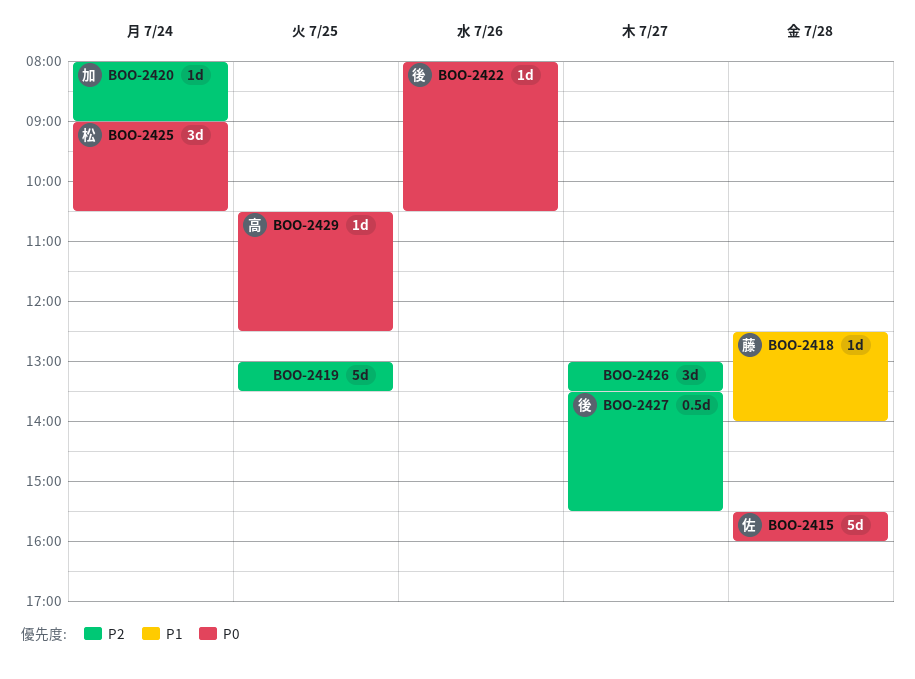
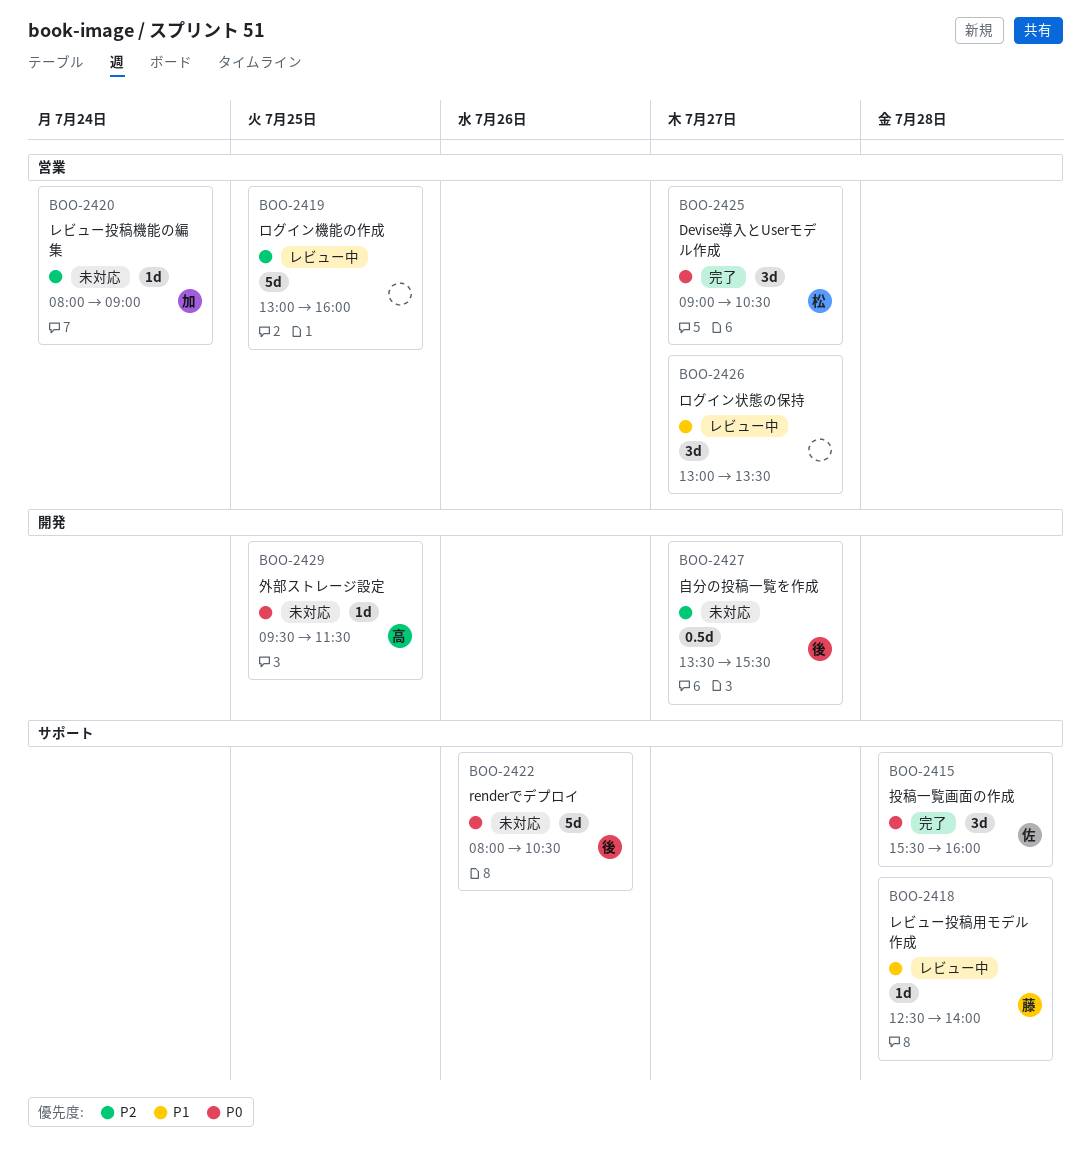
BOO-2415, estimate: 5d -> 3d
BOO-2419, ends: 13:30 -> 16:00
BOO-2422, estimate: 1d -> 5d
BOO-2425, day: Jul 24 -> Jul 27
BOO-2426, priority: P2 -> P1
BOO-2429, begins: 10:30 -> 09:30
BOO-2429, ends: 12:30 -> 11:30

